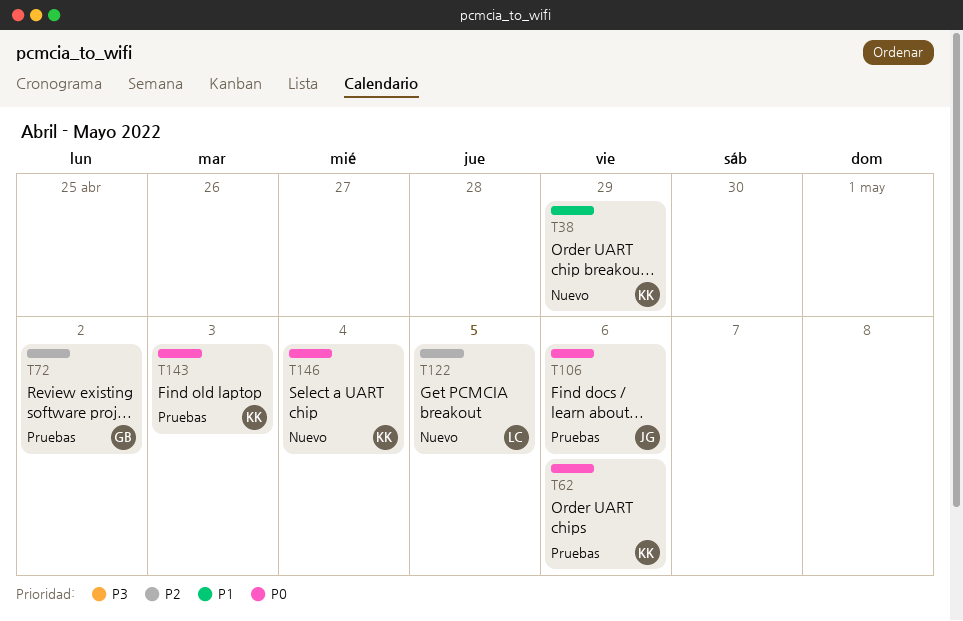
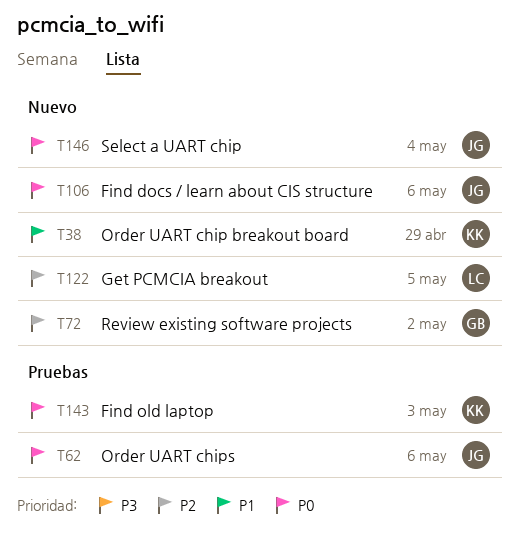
T62, owner: KK -> JG
T72, status: Pruebas -> Nuevo
T106, status: Pruebas -> Nuevo
T146, owner: KK -> JG

